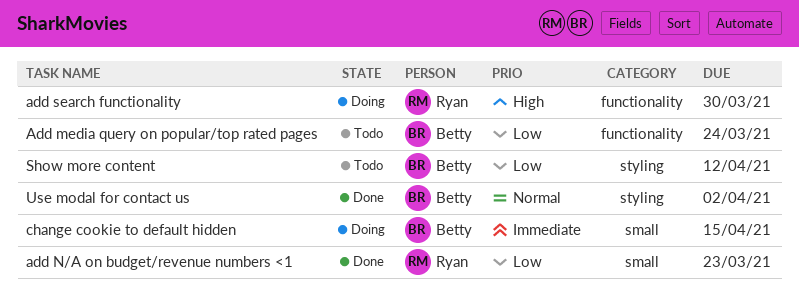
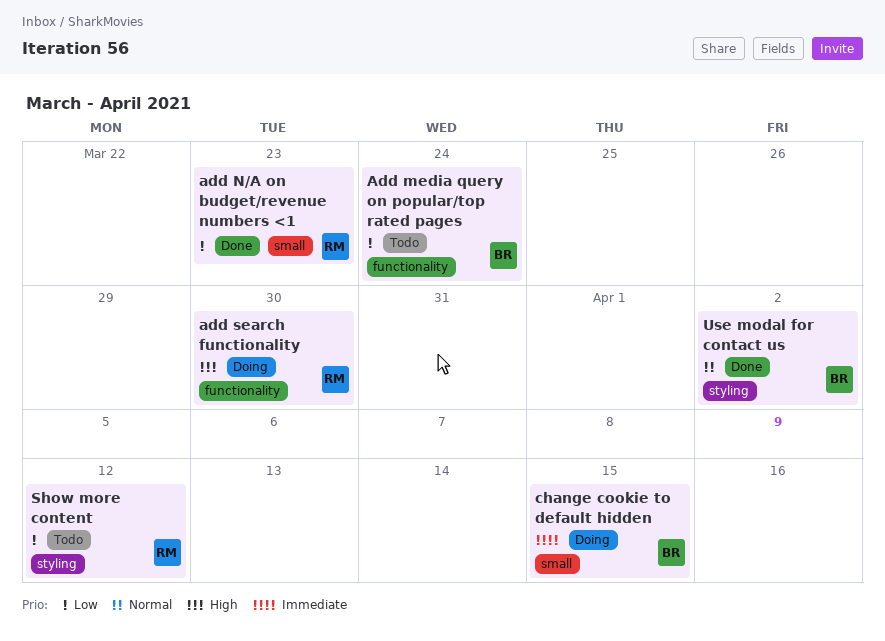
Show more content, owner: Betty -> Ryan

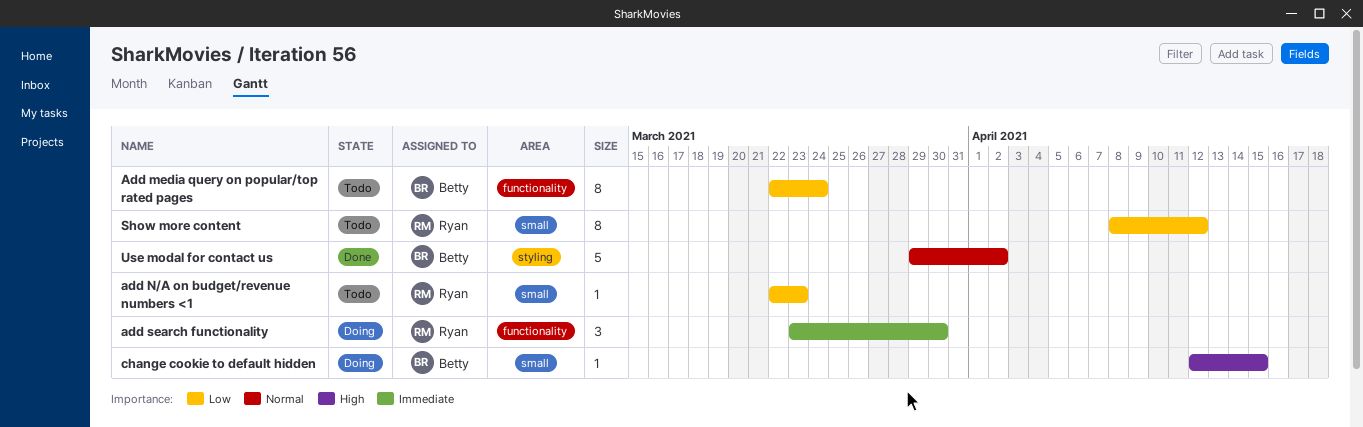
add N/A on budget/revenue numbers <1, status: Done -> Todo
add search functionality, priority: High -> Immediate
change cookie to default hidden, priority: Immediate -> High
Show more content, label: styling -> small

